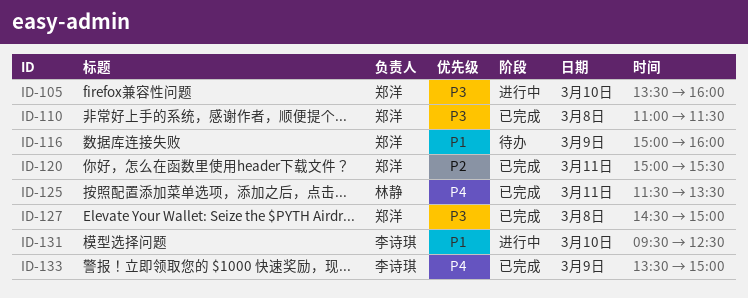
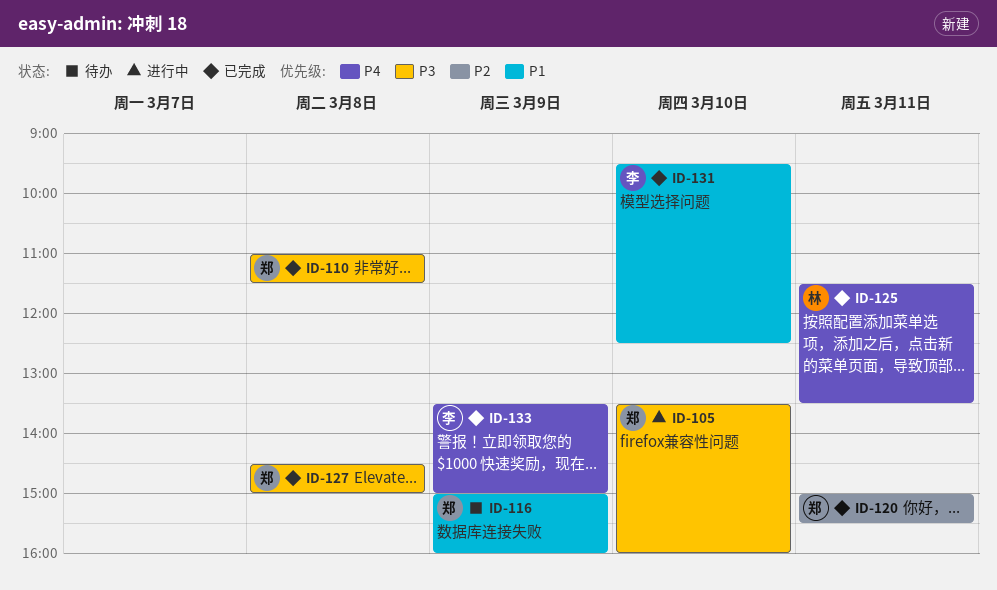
ID-131, status: 进行中 -> 已完成

